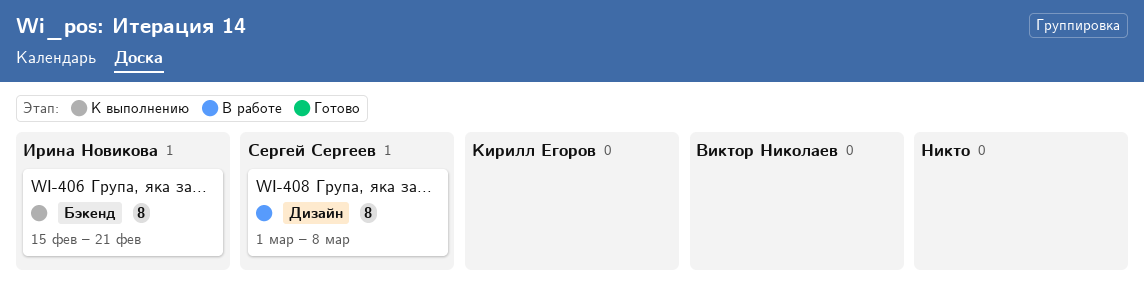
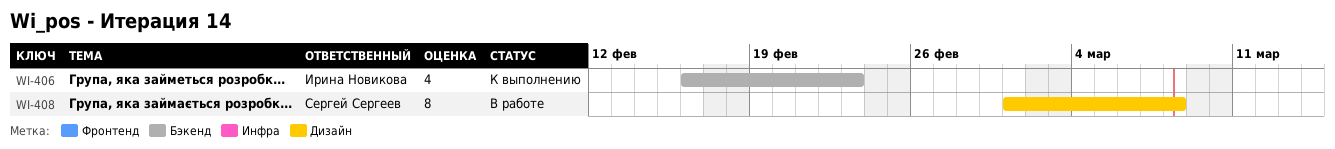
WI-406, estimate: 8 -> 4
WI-406, start: Feb 15 -> Feb 16
WI-406, due: Feb 21 -> Feb 23

